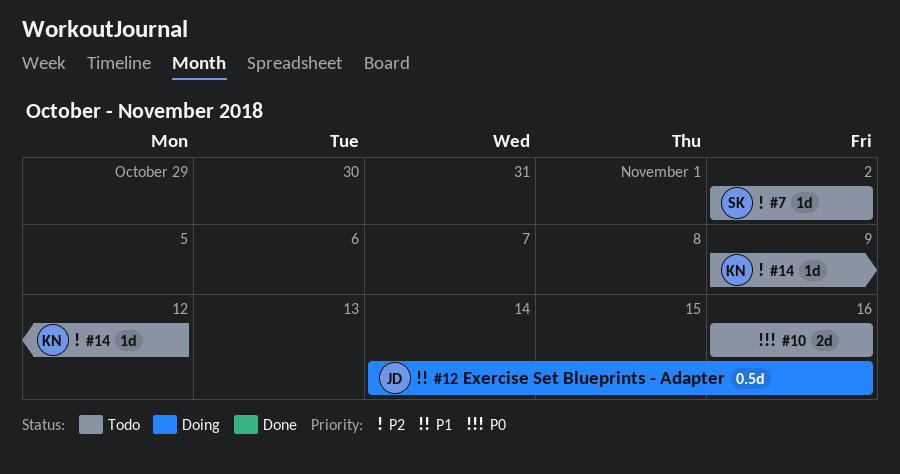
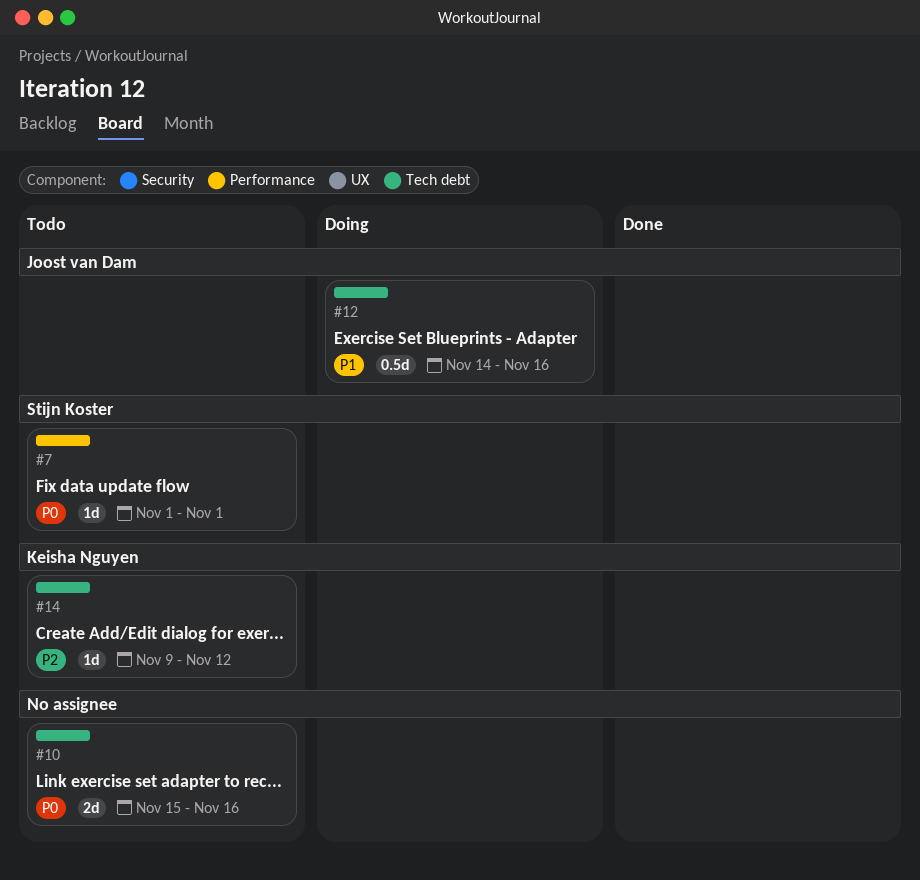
#7, priority: P2 -> P0
#7, start: Nov 2 -> Nov 1
#7, due: Nov 2 -> Nov 1
#10, start: Nov 16 -> Nov 15

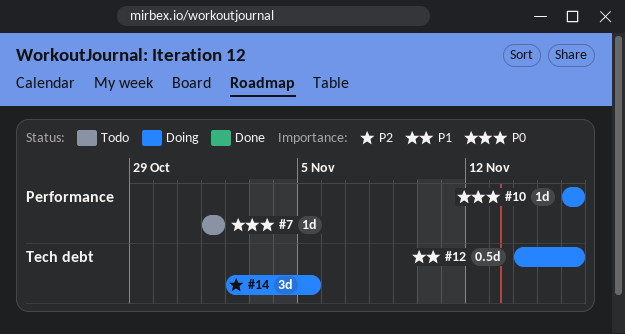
#10, status: Todo -> Doing
#10, label: Tech debt -> Performance
#10, estimate: 2d -> 1d
#10, start: Nov 15 -> Nov 16
#14, status: Todo -> Doing
#14, estimate: 1d -> 3d
#14, start: Nov 9 -> Nov 2
#14, due: Nov 12 -> Nov 5

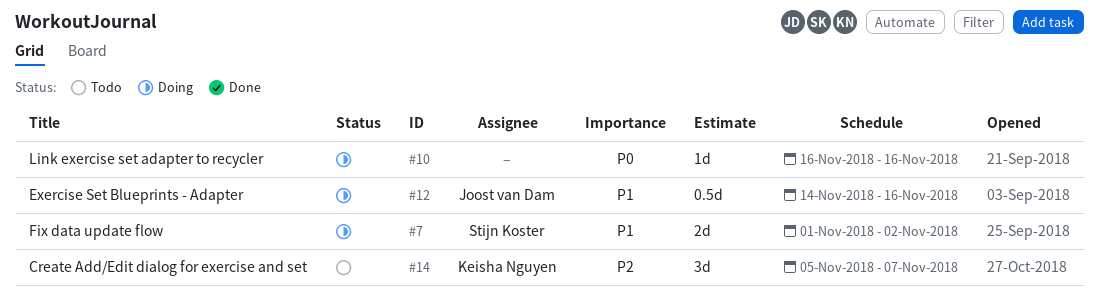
#7, status: Todo -> Doing
#7, priority: P0 -> P1
#7, estimate: 1d -> 2d
#7, due: Nov 1 -> Nov 2
#14, status: Doing -> Todo
#14, start: Nov 2 -> Nov 5
#14, due: Nov 5 -> Nov 7

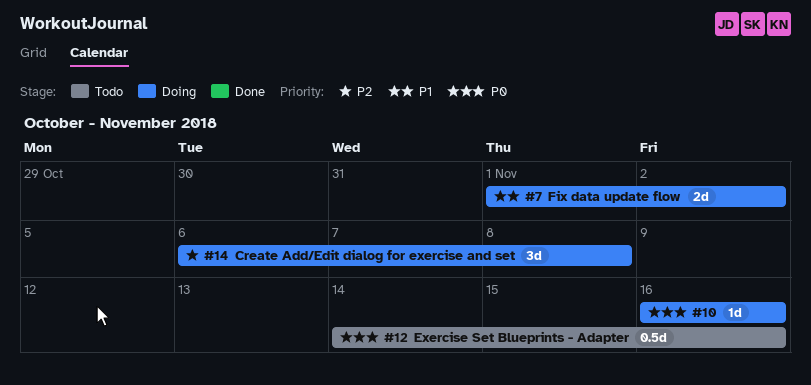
#12, status: Doing -> Todo
#12, priority: P1 -> P0
#14, status: Todo -> Doing
#14, start: Nov 5 -> Nov 6
#14, due: Nov 7 -> Nov 8

